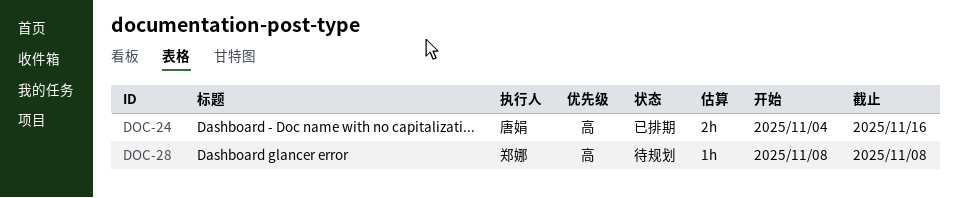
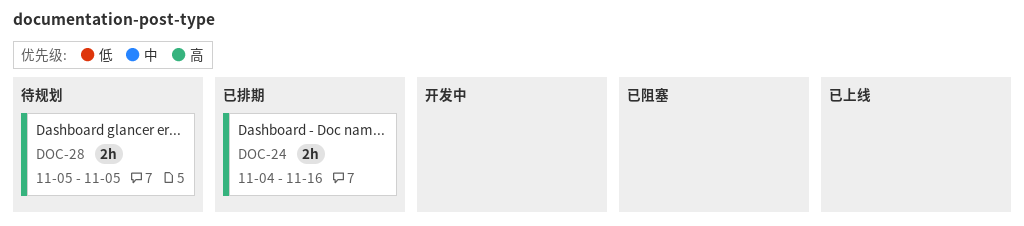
DOC-28, estimate: 1h -> 2h
DOC-28, start: Nov 8 -> Nov 5
DOC-28, due: Nov 8 -> Nov 5

